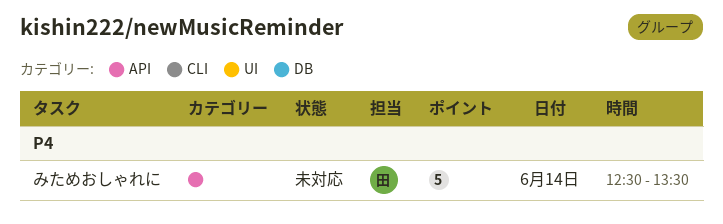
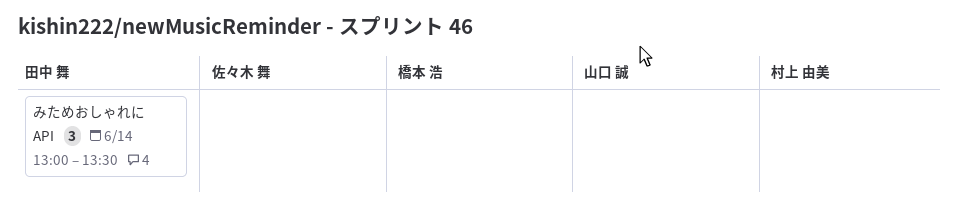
みためおしゃれに, estimate: 5 -> 3
みためおしゃれに, begins: 12:30 -> 13:00

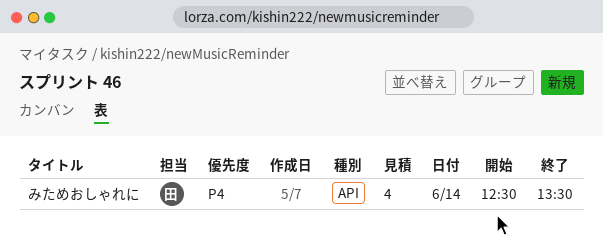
みためおしゃれに, estimate: 3 -> 4
みためおしゃれに, begins: 13:00 -> 12:30

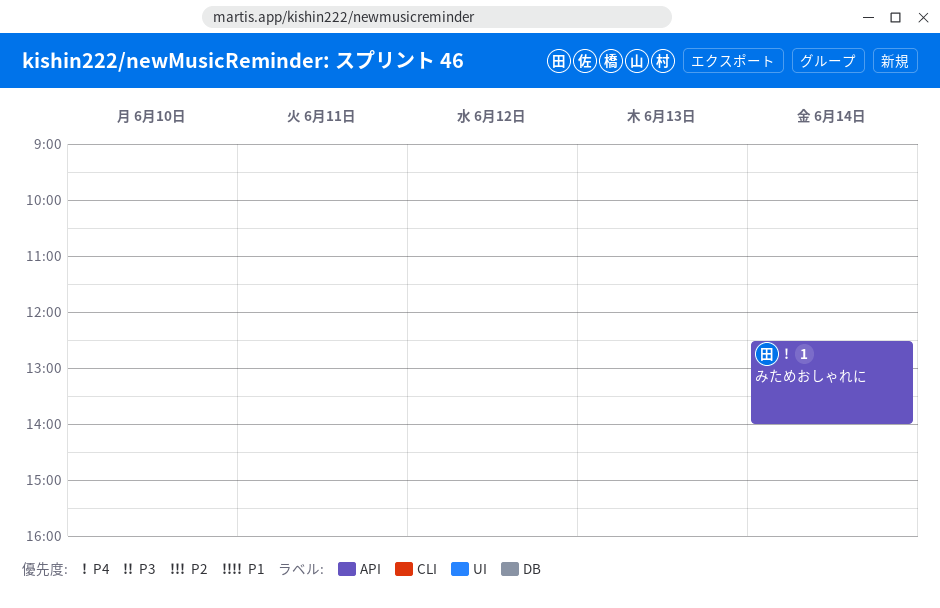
みためおしゃれに, estimate: 4 -> 1
みためおしゃれに, ends: 13:30 -> 14:00

